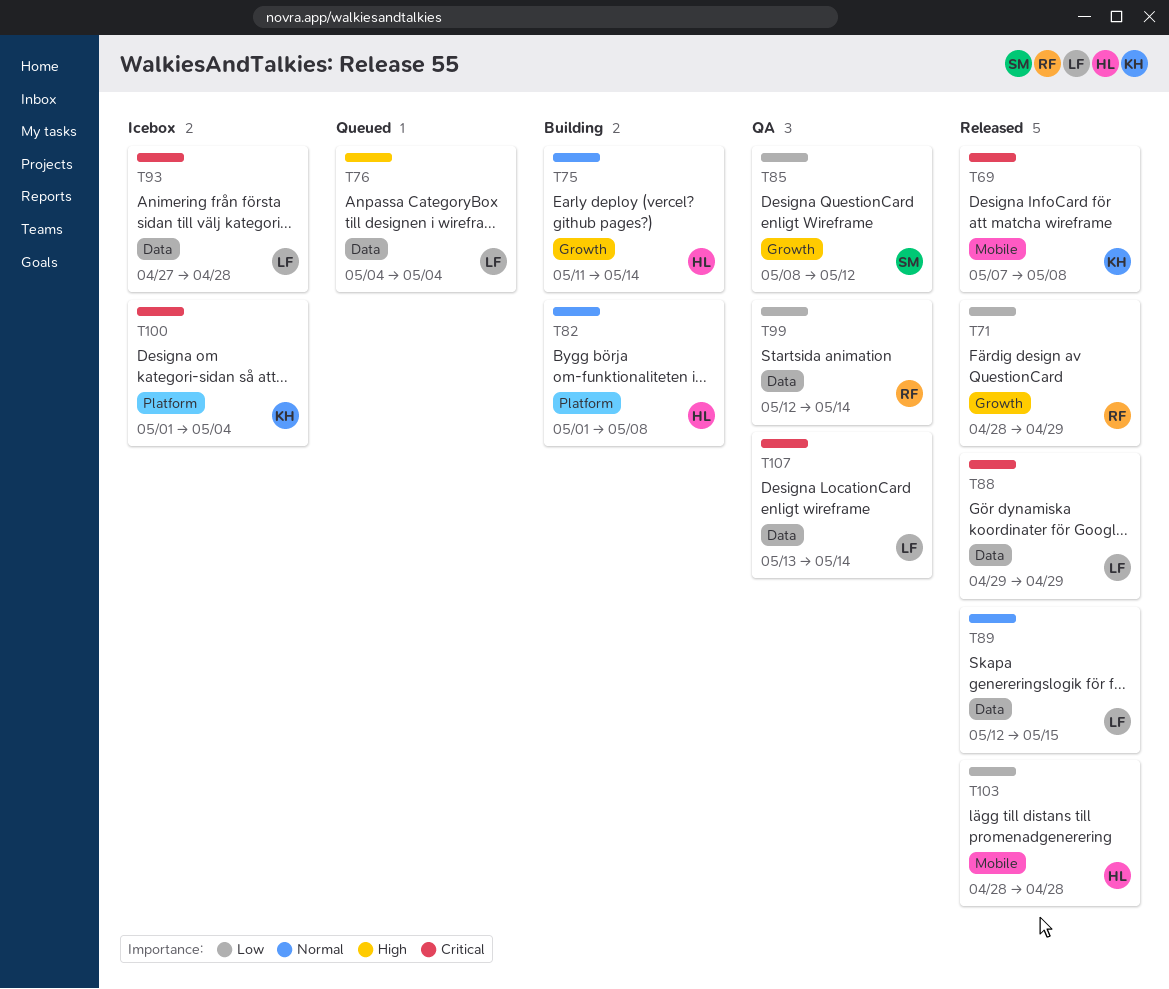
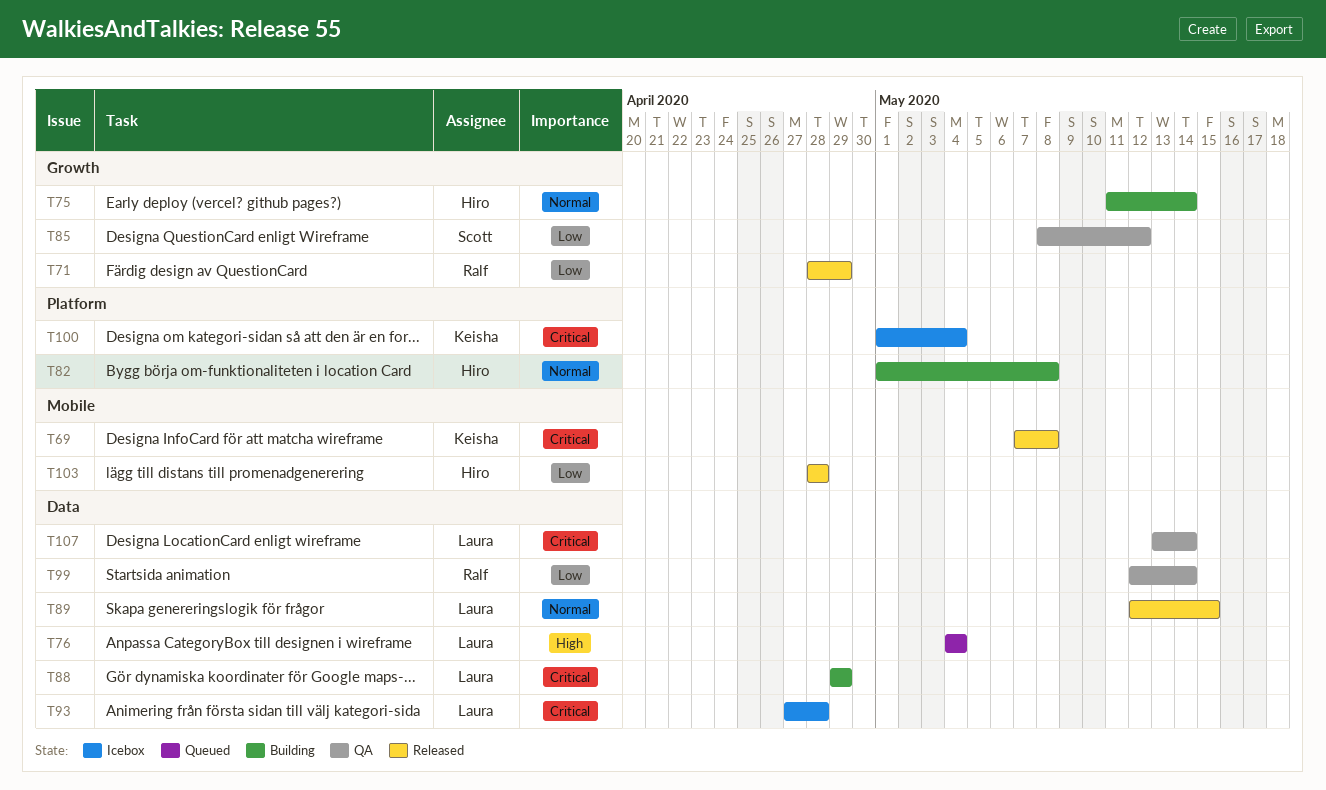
T88, status: Released -> Building

